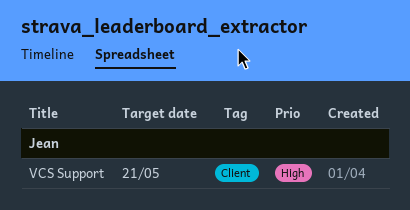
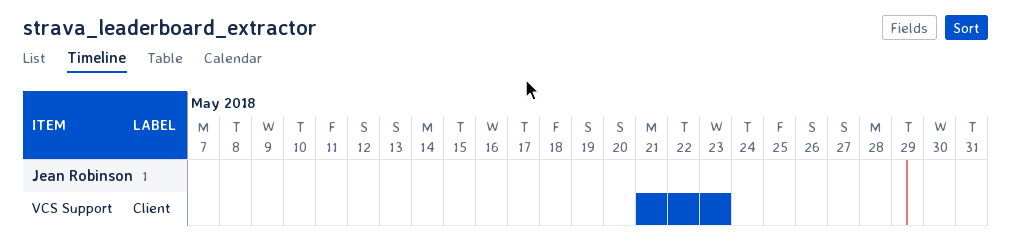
VCS Support, due: May 21 -> May 23

